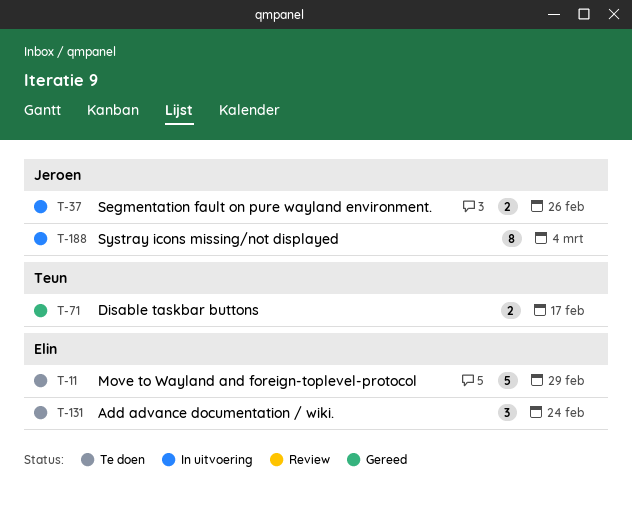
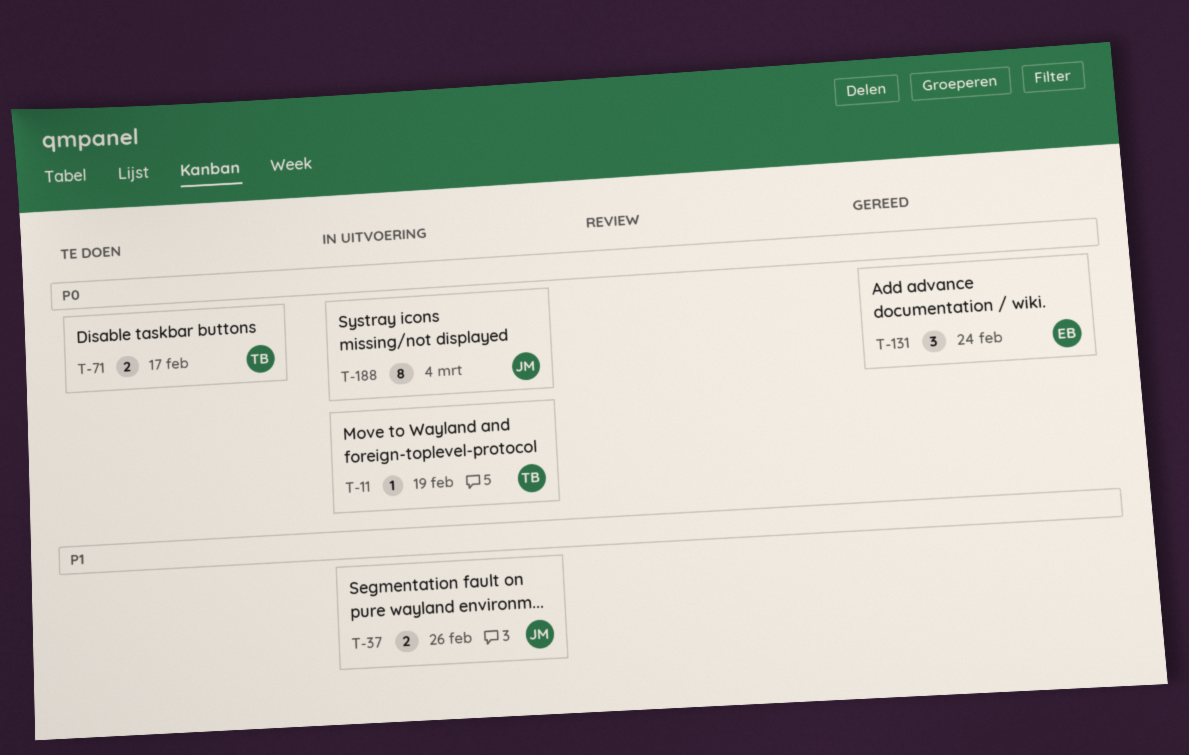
T-11, status: Te doen -> In uitvoering
T-11, owner: Elin -> Teun
T-11, estimate: 5 -> 1
T-11, due: Feb 29 -> Feb 19
T-71, status: Gereed -> Te doen
T-131, status: Te doen -> Gereed

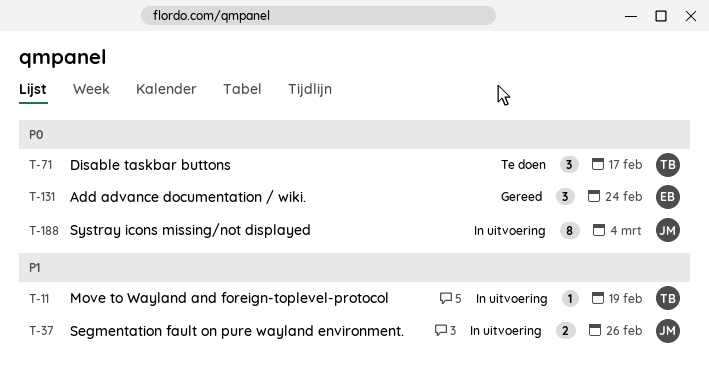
T-11, priority: P0 -> P1
T-71, estimate: 2 -> 3

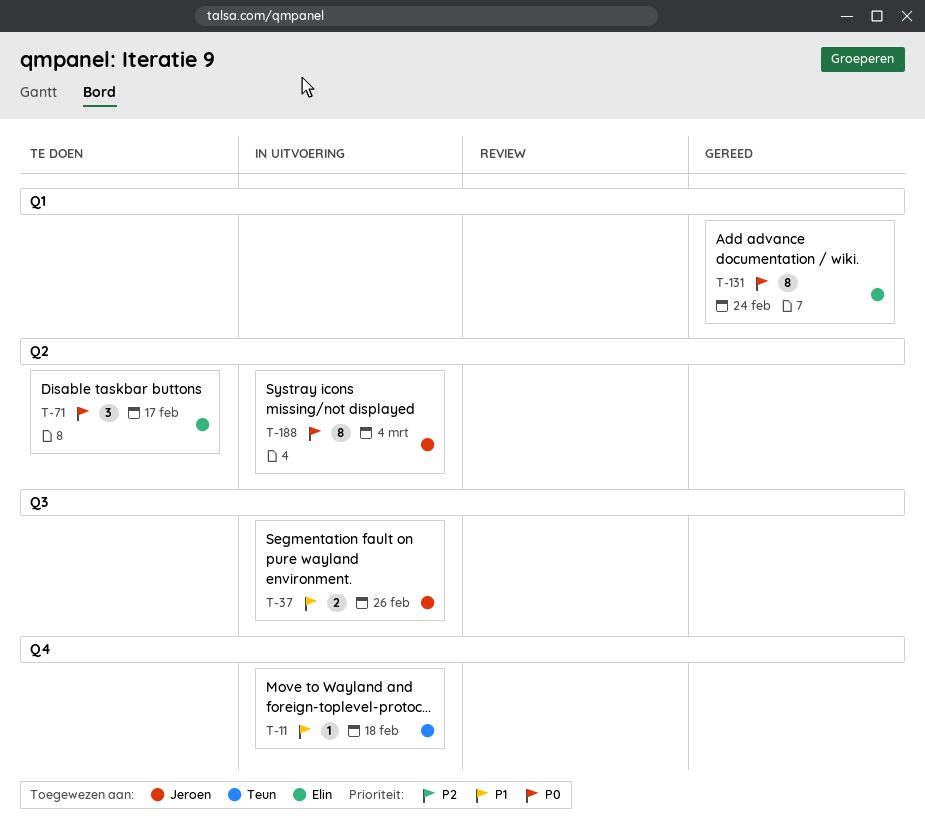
T-11, due: Feb 19 -> Feb 18
T-71, owner: Teun -> Elin
T-131, estimate: 3 -> 8

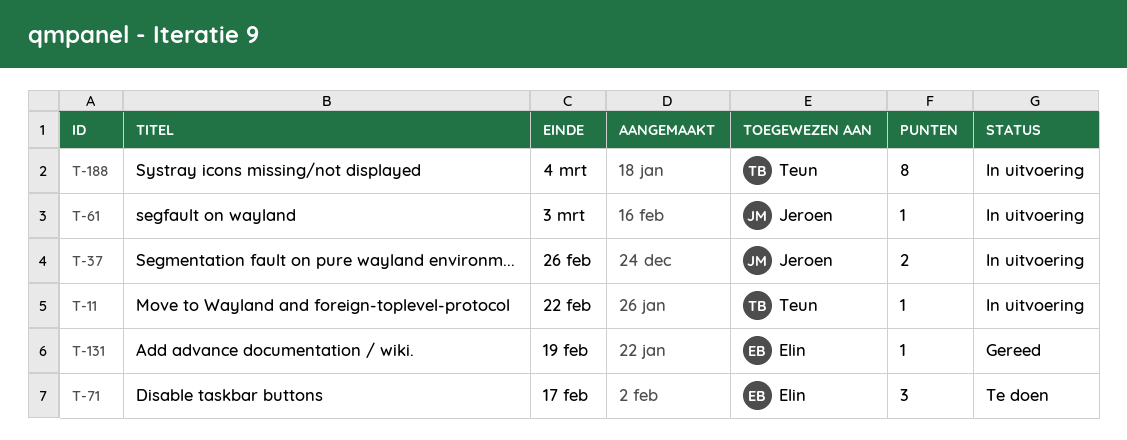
T-11, due: Feb 18 -> Feb 22
T-61: none -> present
T-131, estimate: 8 -> 1
T-131, due: Feb 24 -> Feb 19
T-188, owner: Jeroen -> Teun

